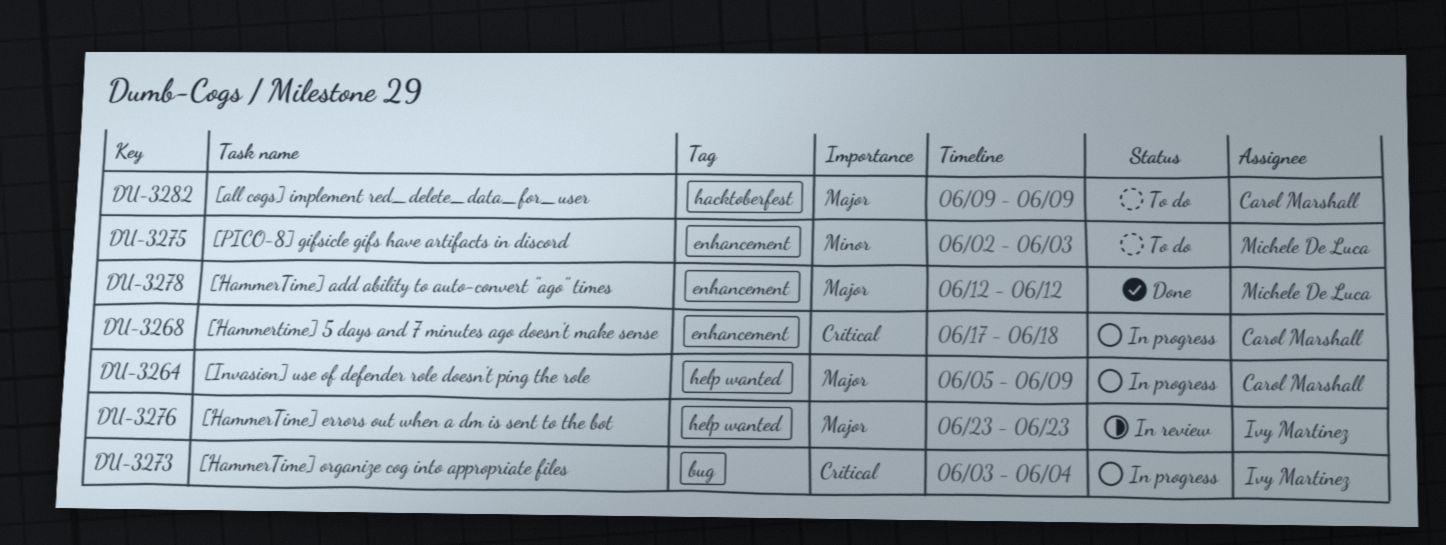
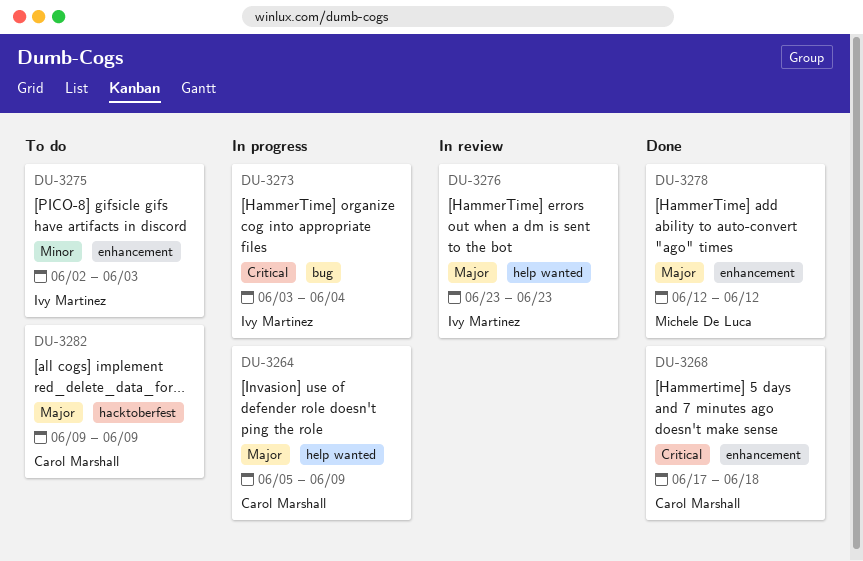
DU-3268, status: In progress -> Done
DU-3275, owner: Michele De Luca -> Ivy Martinez

